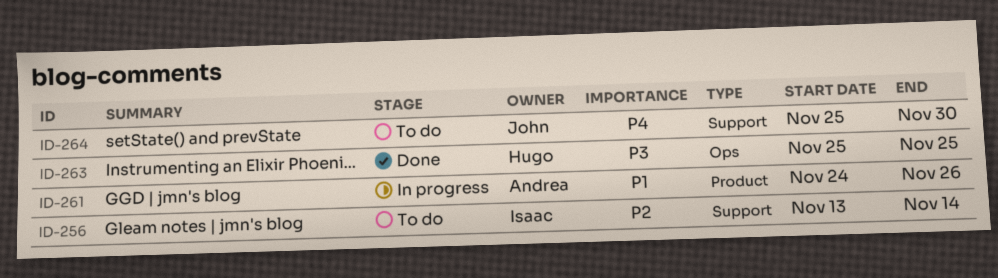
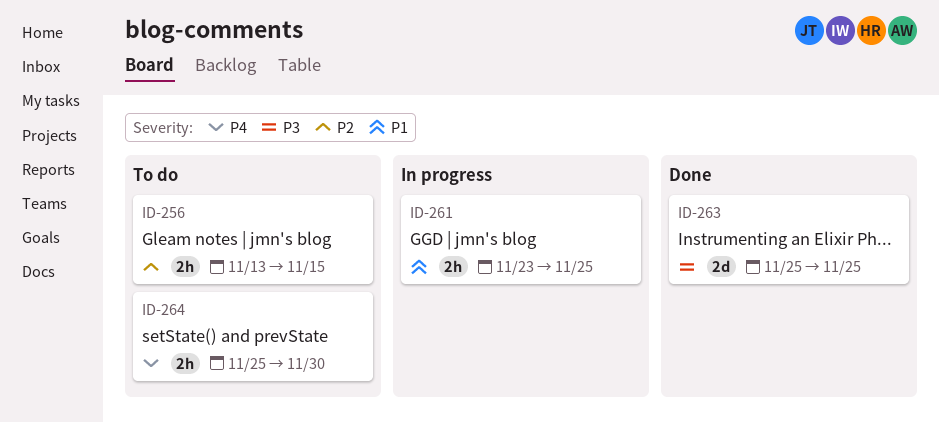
ID-256, due: Nov 14 -> Nov 15
ID-261, start: Nov 24 -> Nov 23
ID-261, due: Nov 26 -> Nov 25

